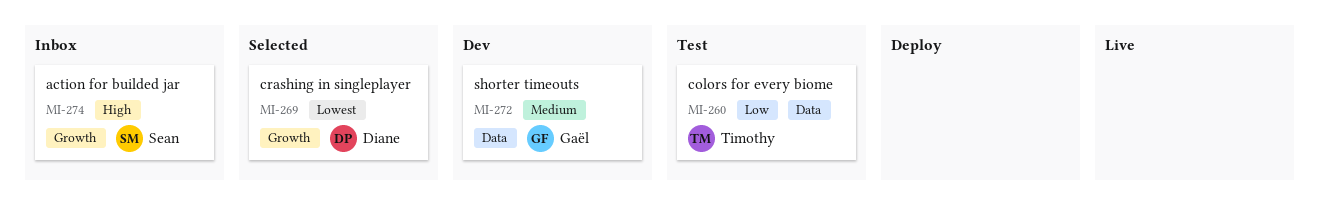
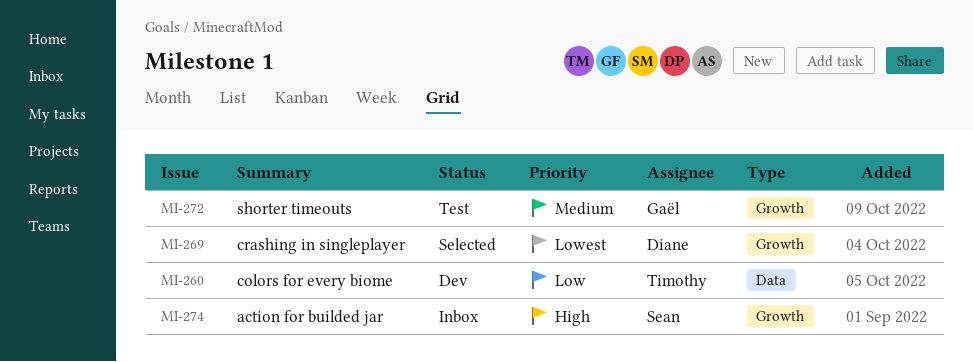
MI-260, status: Test -> Dev
MI-272, status: Dev -> Test
MI-272, label: Data -> Growth

